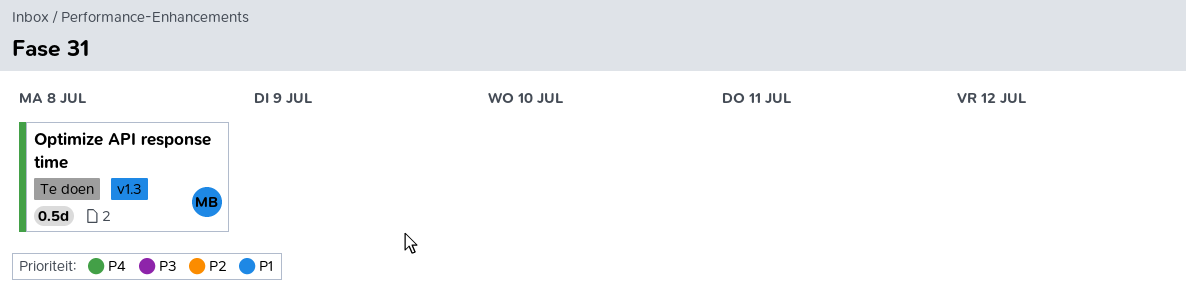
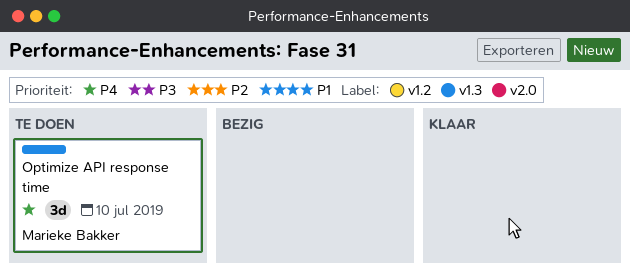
Optimize API response time, estimate: 0.5d -> 3d
Optimize API response time, due: Jul 8 -> Jul 10

